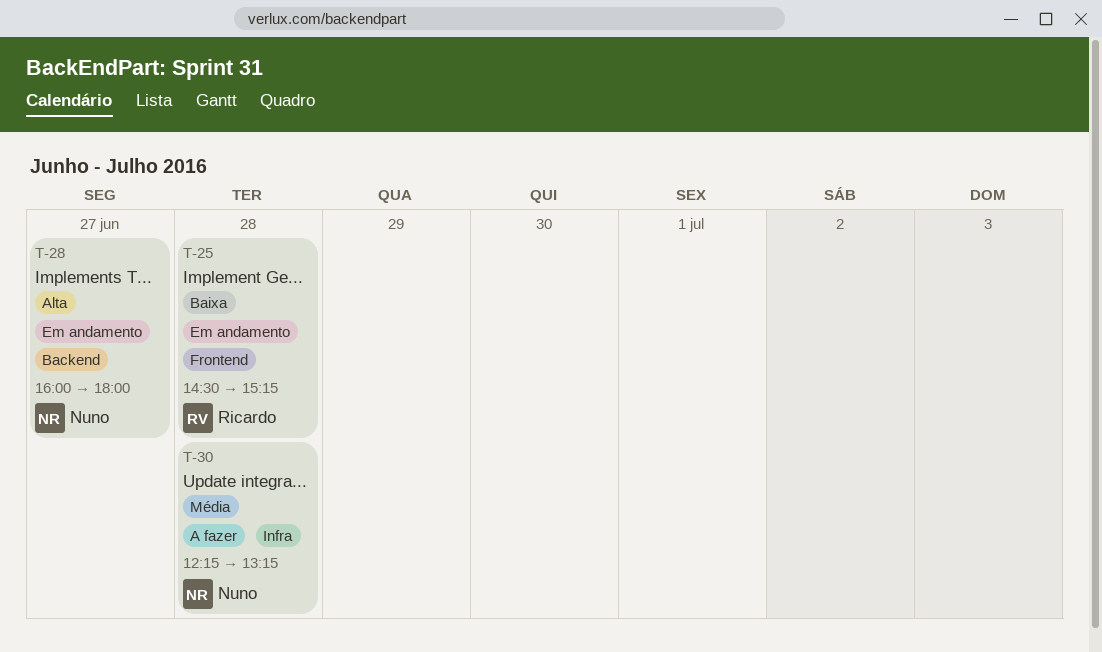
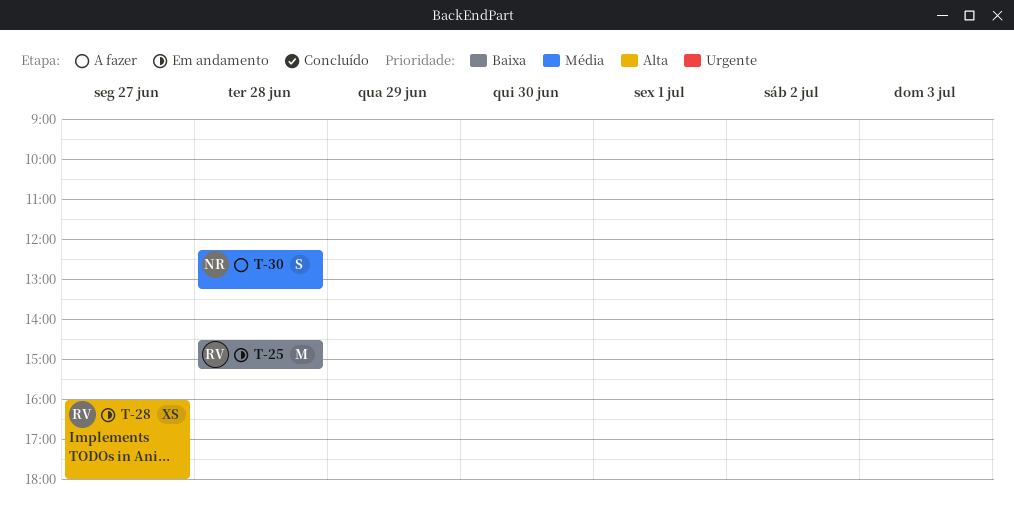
T-28, owner: Nuno -> Ricardo

